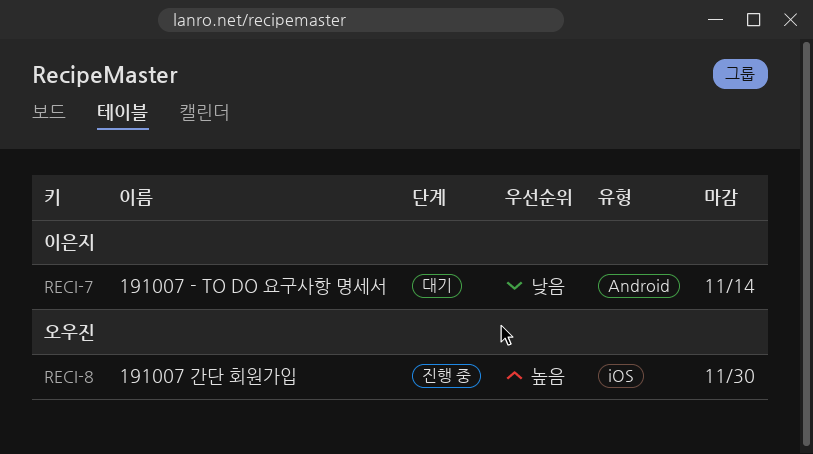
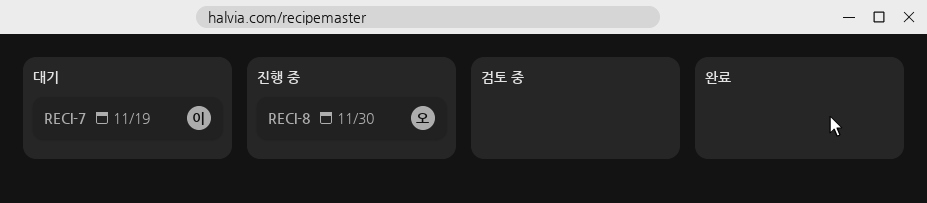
RECI-7, due: Nov 14 -> Nov 19

